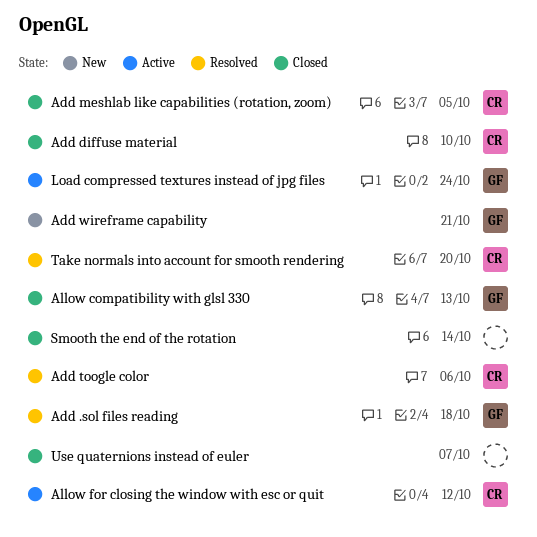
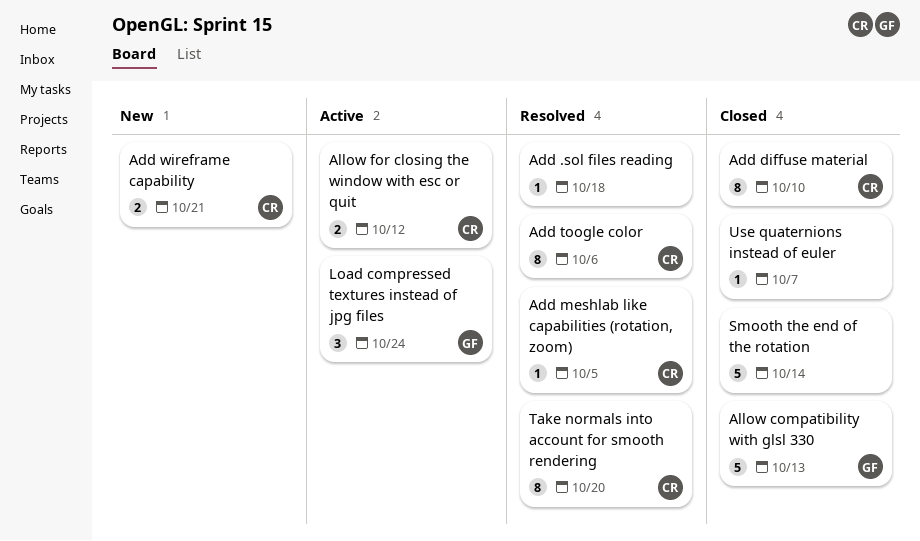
Add .sol files reading, owner: GF -> none
Add meshlab like capabilities (rotation, zoom), status: Closed -> Resolved
Add wireframe capability, owner: GF -> CR

